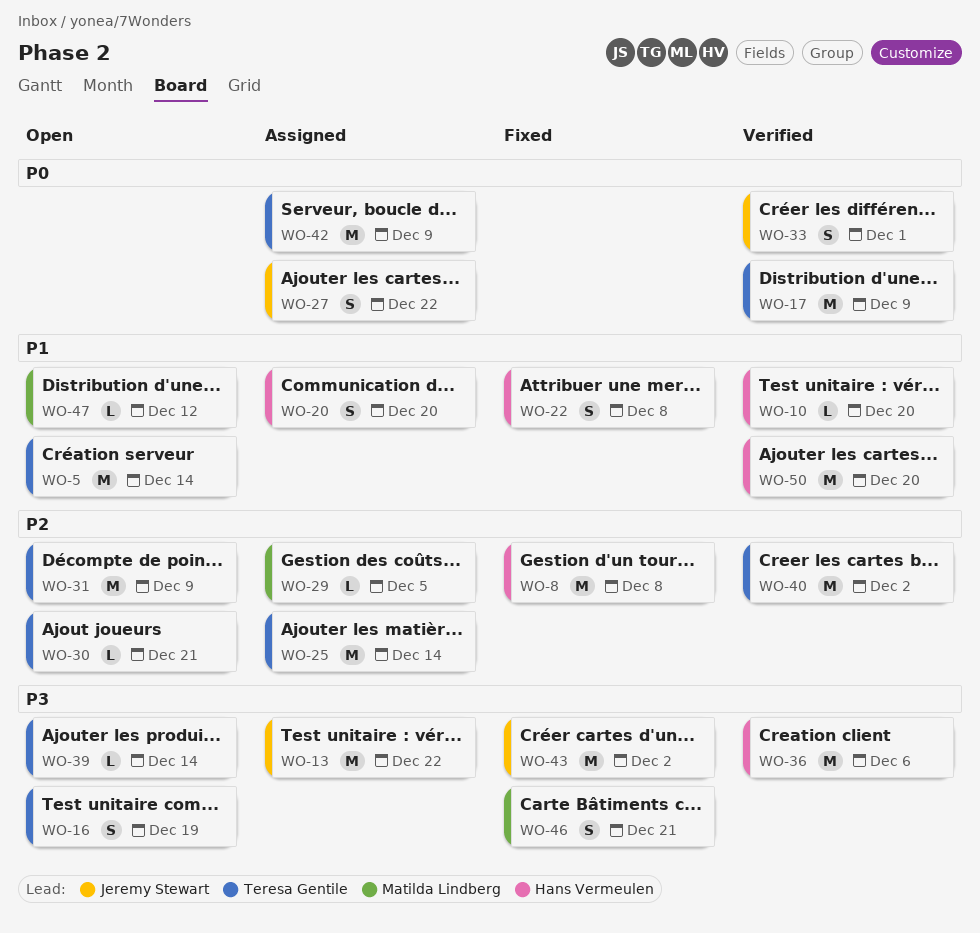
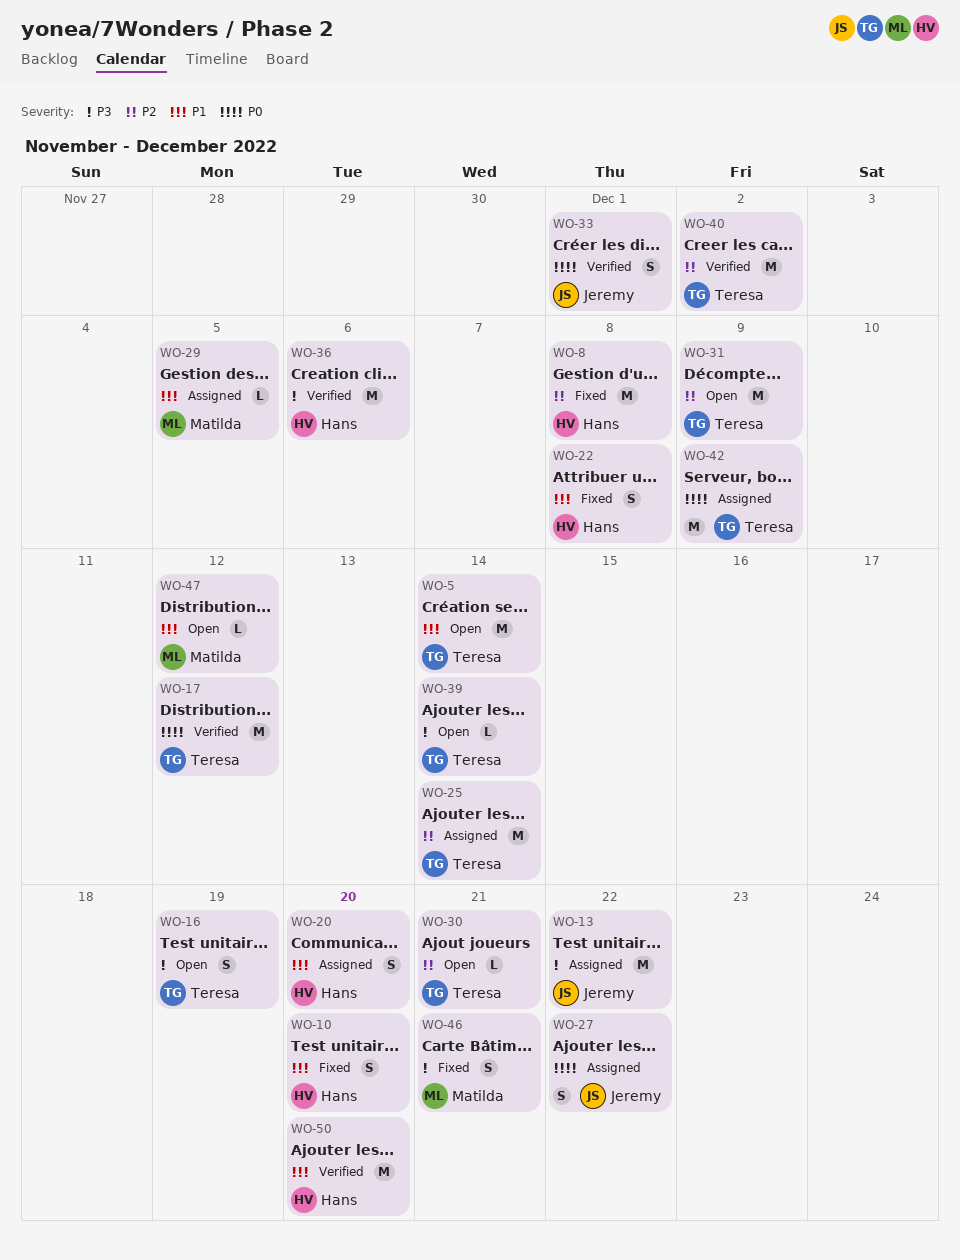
WO-10, status: Verified -> Fixed
WO-10, estimate: L -> S
WO-17, due: Dec 9 -> Dec 12
WO-29, priority: P2 -> P1
WO-43: present -> none

